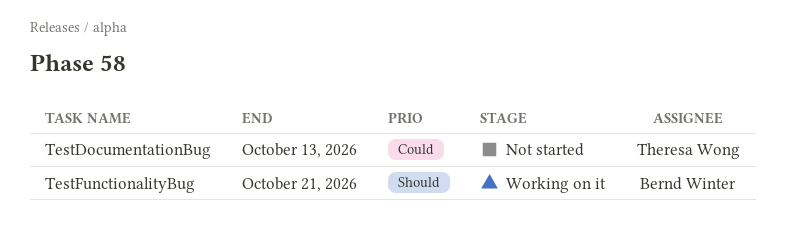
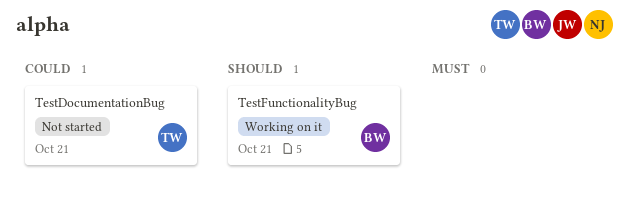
TestDocumentationBug, due: Oct 13 -> Oct 21

